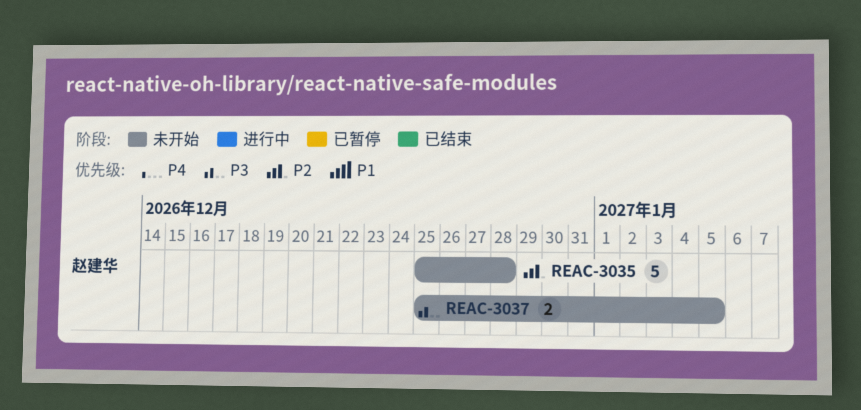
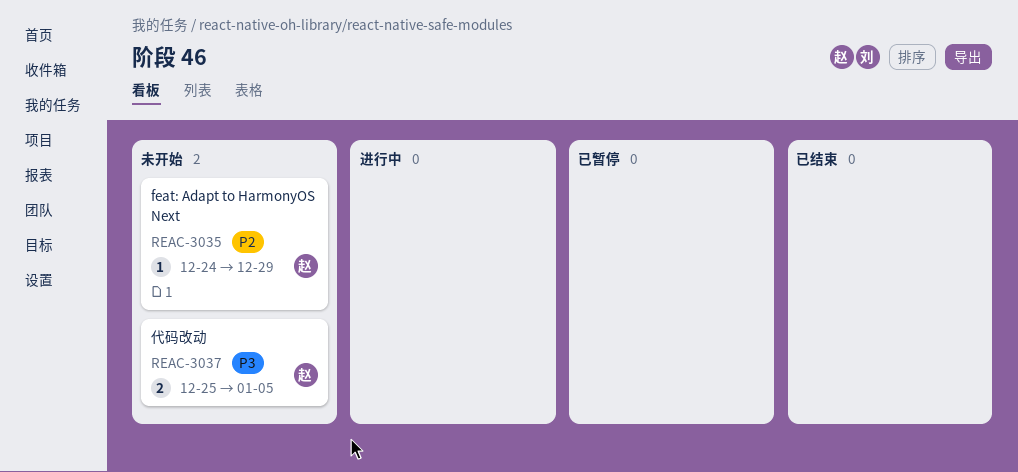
REAC-3035, estimate: 5 -> 1
REAC-3035, start: Dec 25 -> Dec 24
REAC-3035, due: Dec 28 -> Dec 29

